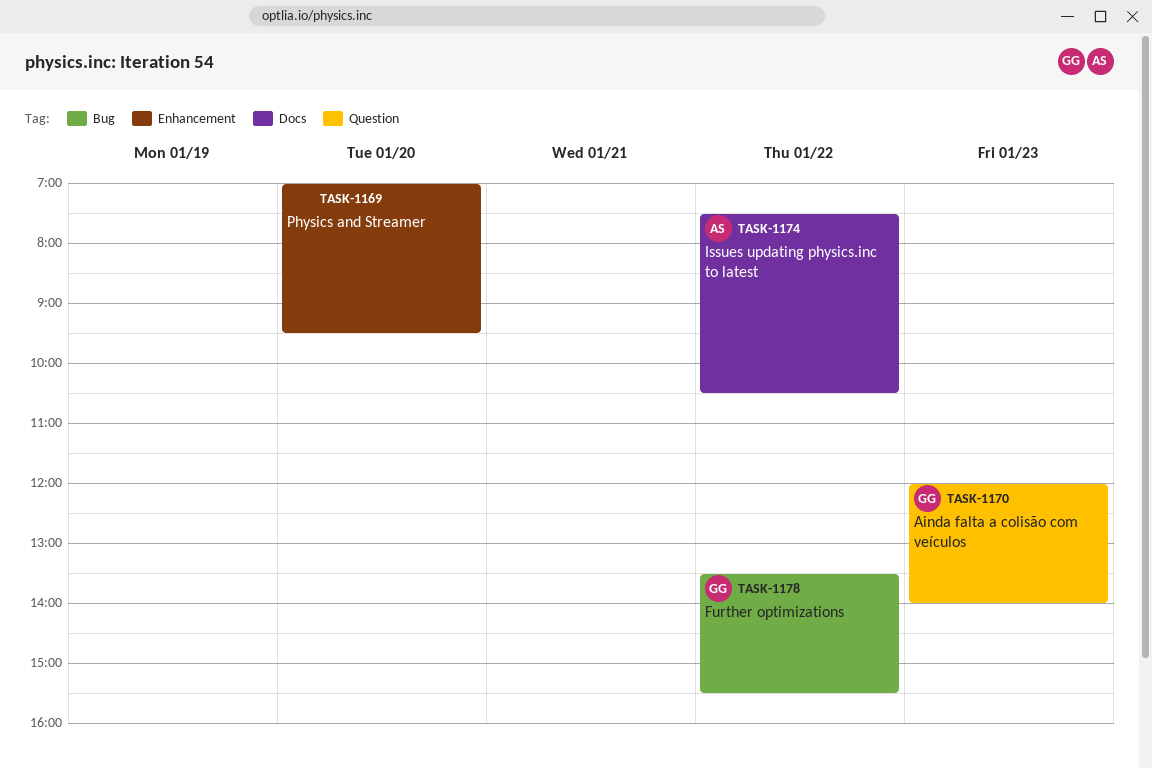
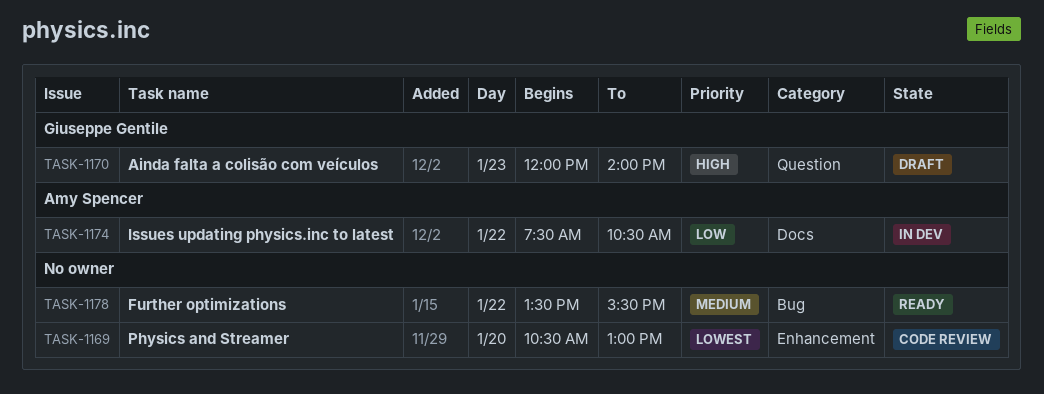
TASK-1169, begins: 07:00 -> 10:30
TASK-1169, ends: 09:30 -> 13:00
TASK-1178, owner: Giuseppe Gentile -> none

